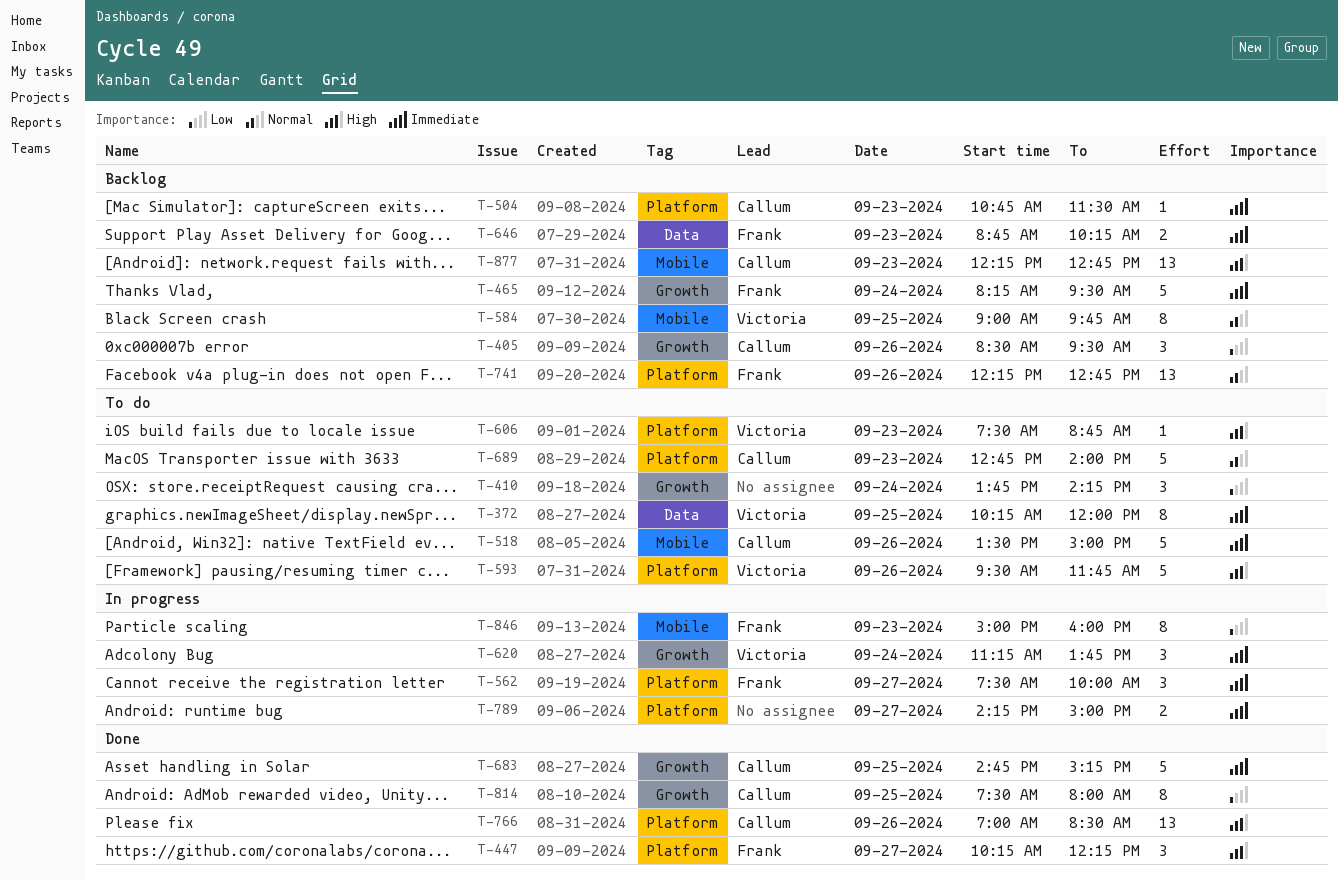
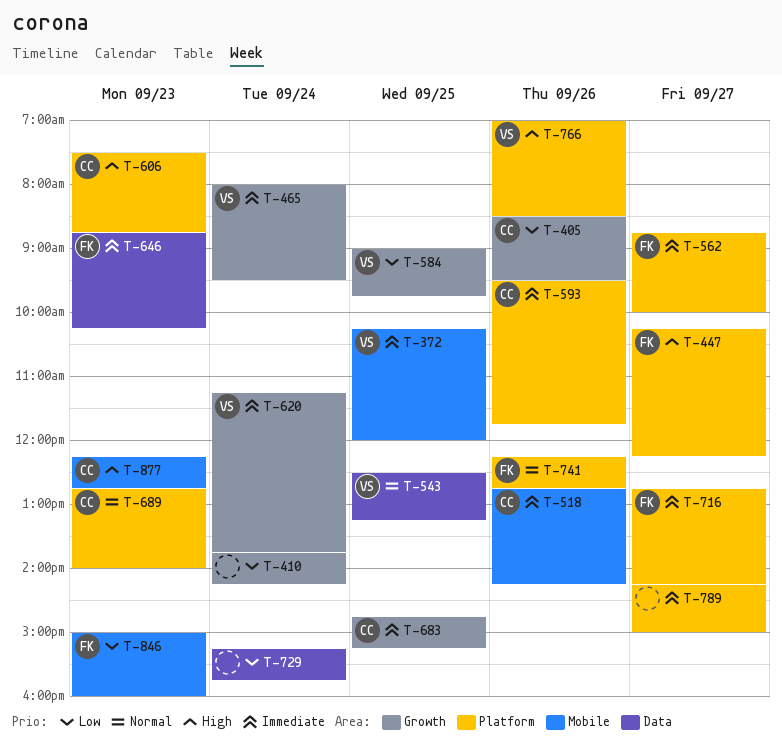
T-372, label: Data -> Mobile
T-465, owner: Frank -> Victoria
T-465, begins: 08:15 -> 08:00
T-504: present -> none
T-518, begins: 13:30 -> 12:45
T-518, ends: 15:00 -> 14:15
T-543: none -> present
T-562, begins: 07:30 -> 08:45
T-584, priority: Normal -> Low
T-584, label: Mobile -> Growth
T-593, owner: Victoria -> Callum
T-593, priority: High -> Immediate
T-606, owner: Victoria -> Callum
T-716: none -> present
T-729: none -> present
T-766, owner: Callum -> Victoria
T-814: present -> none

